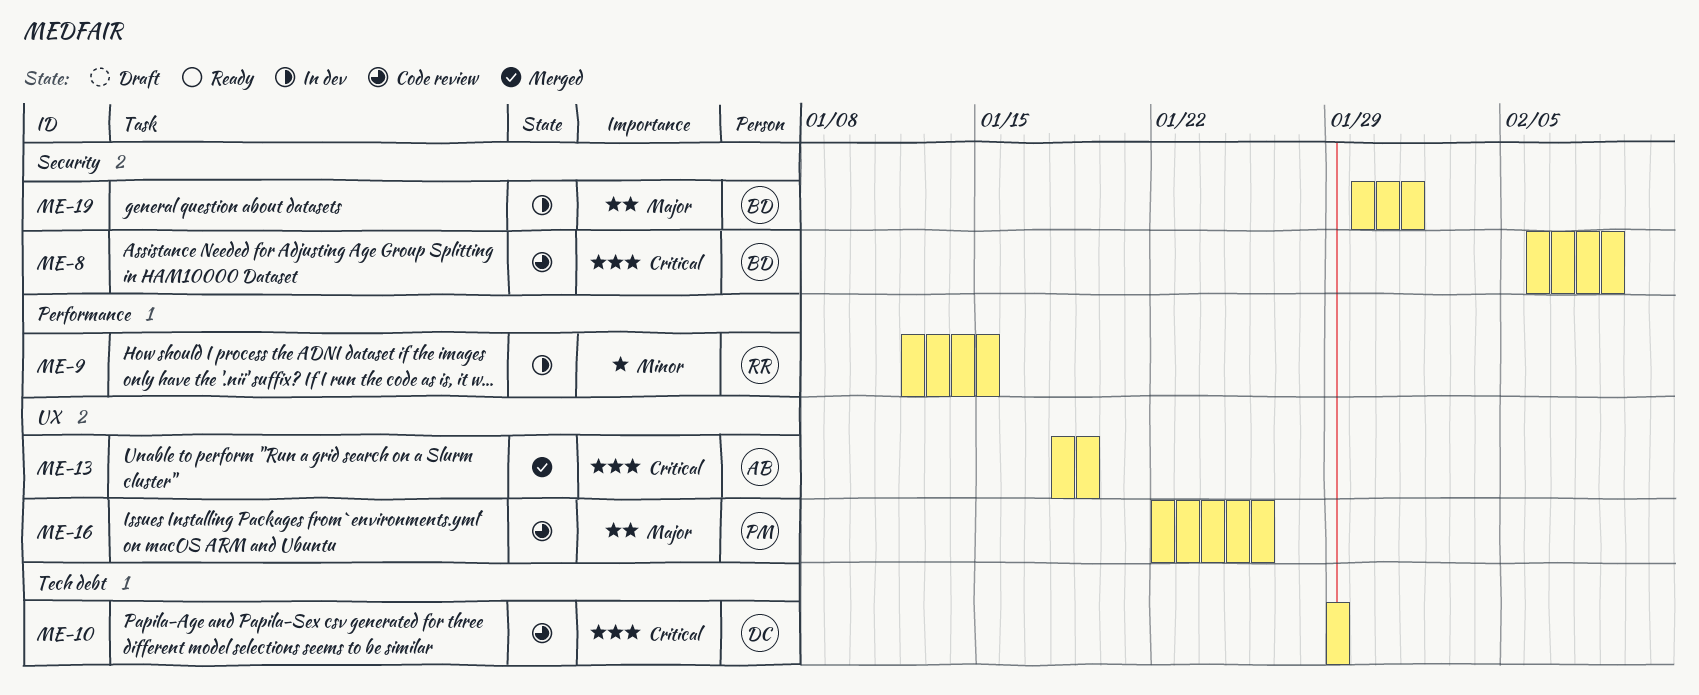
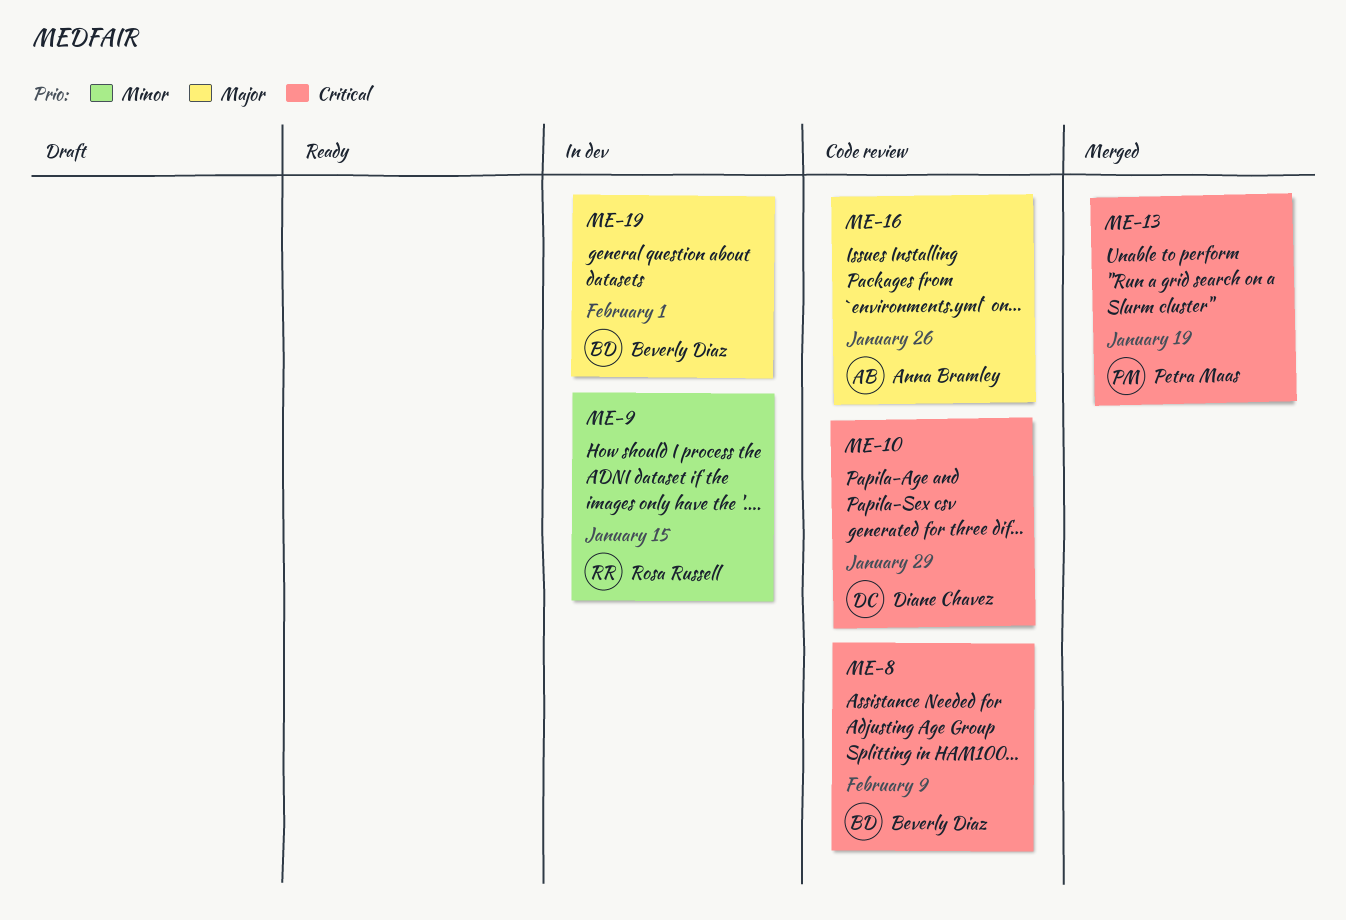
ME-13, owner: Anna Bramley -> Petra Maas
ME-16, owner: Petra Maas -> Anna Bramley

